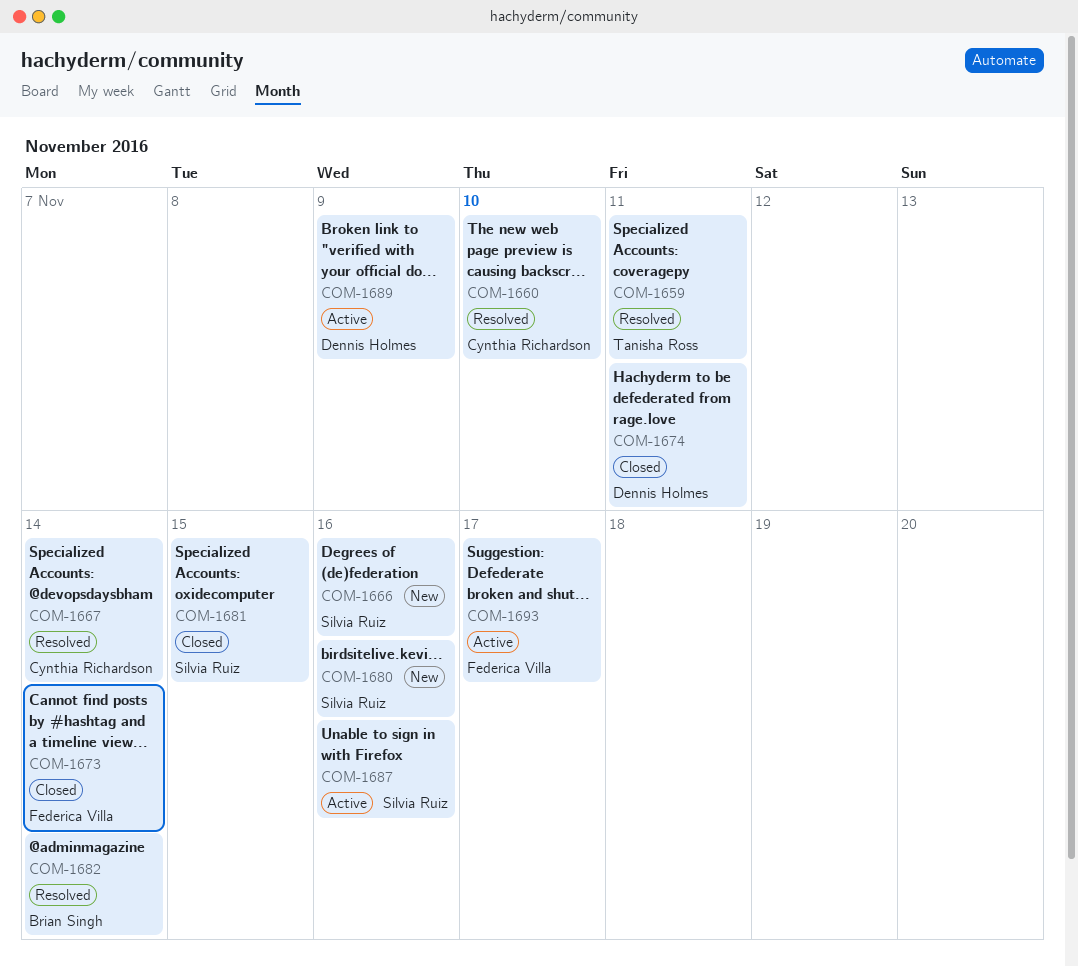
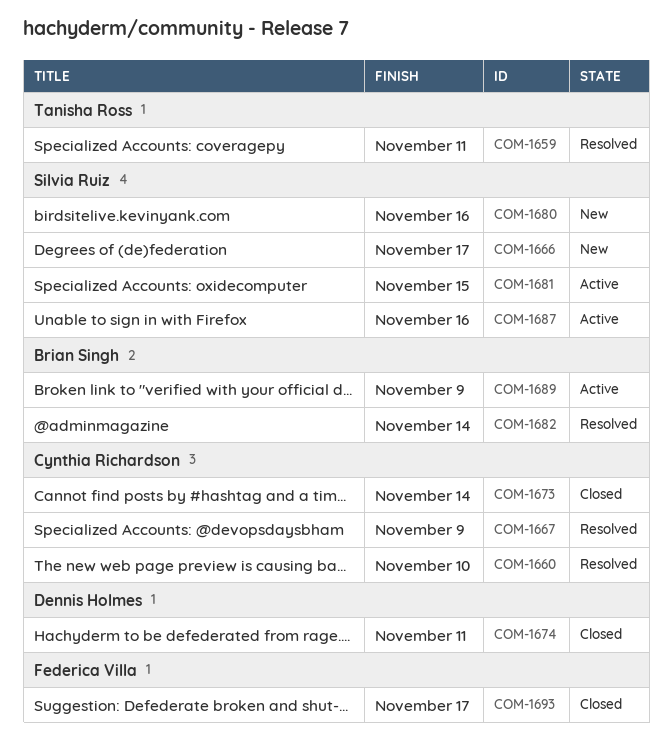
COM-1666, due: Nov 16 -> Nov 17
COM-1667, due: Nov 14 -> Nov 9
COM-1673, owner: Federica Villa -> Cynthia Richardson
COM-1681, status: Closed -> Active
COM-1689, owner: Dennis Holmes -> Brian Singh
COM-1693, status: Active -> Closed

